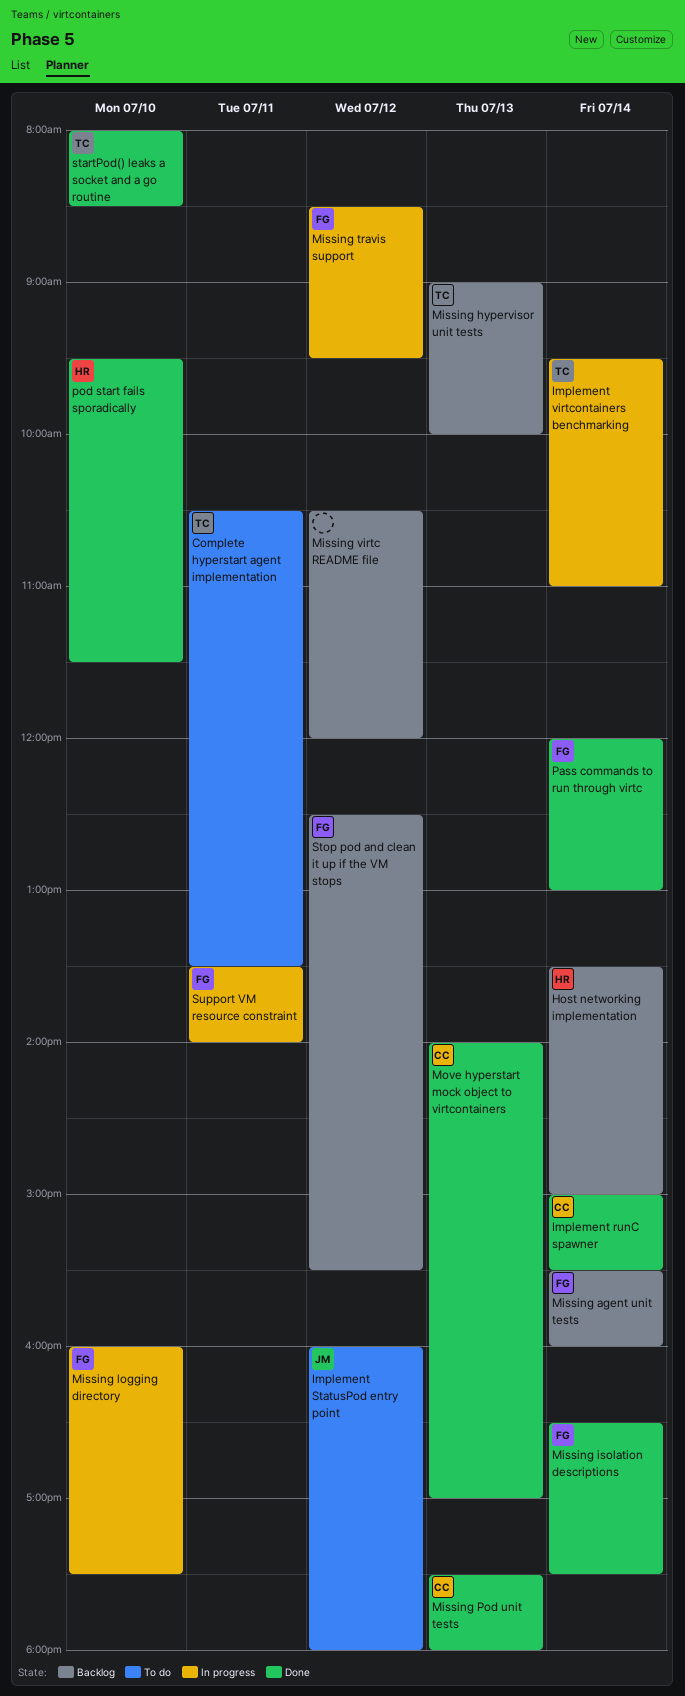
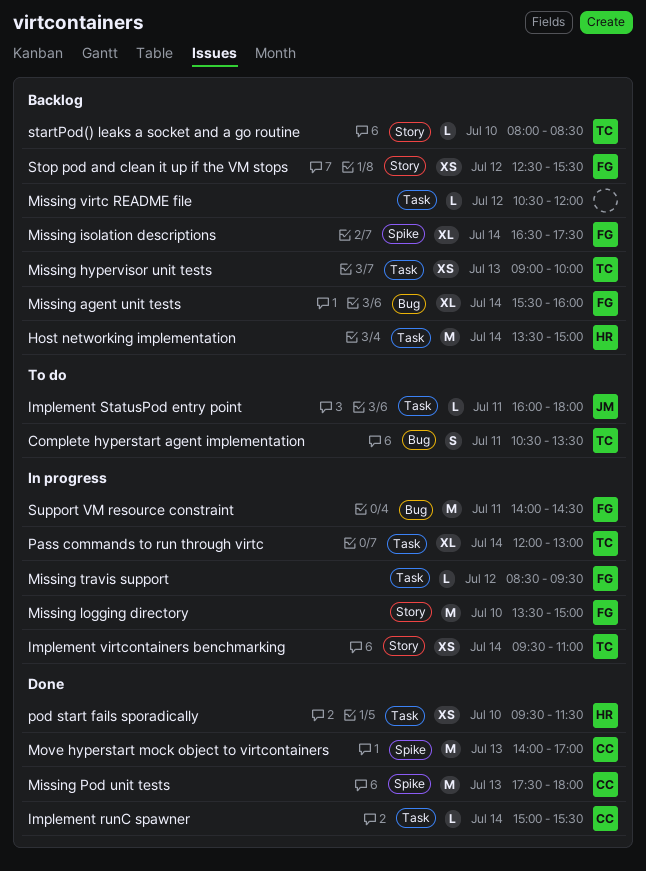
Implement StatusPod entry point, day: Jul 12 -> Jul 11
Missing isolation descriptions, status: Done -> Backlog
Missing logging directory, begins: 16:00 -> 13:30
Missing logging directory, ends: 17:30 -> 15:00
Pass commands to run through virtc, status: Done -> In progress
Pass commands to run through virtc, owner: FG -> TC
startPod() leaks a socket and a go routine, status: Done -> Backlog
Support VM resource constraint, begins: 13:30 -> 14:00
Support VM resource constraint, ends: 14:00 -> 14:30

